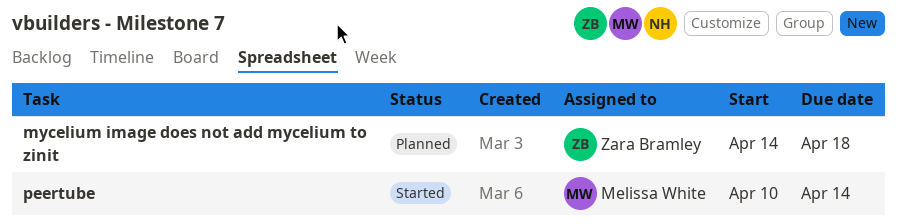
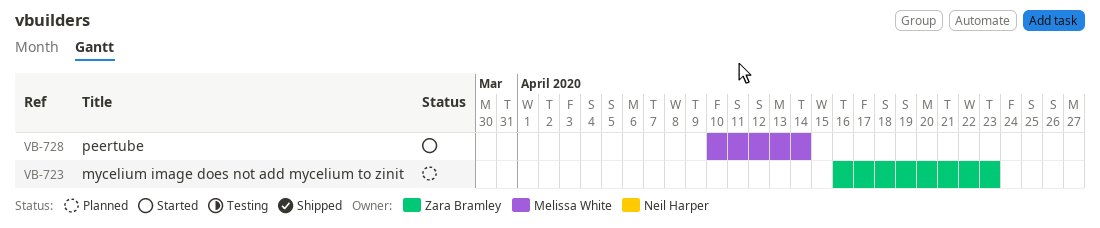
mycelium image does not add mycelium to zinit, start: Apr 14 -> Apr 16
mycelium image does not add mycelium to zinit, due: Apr 18 -> Apr 23

